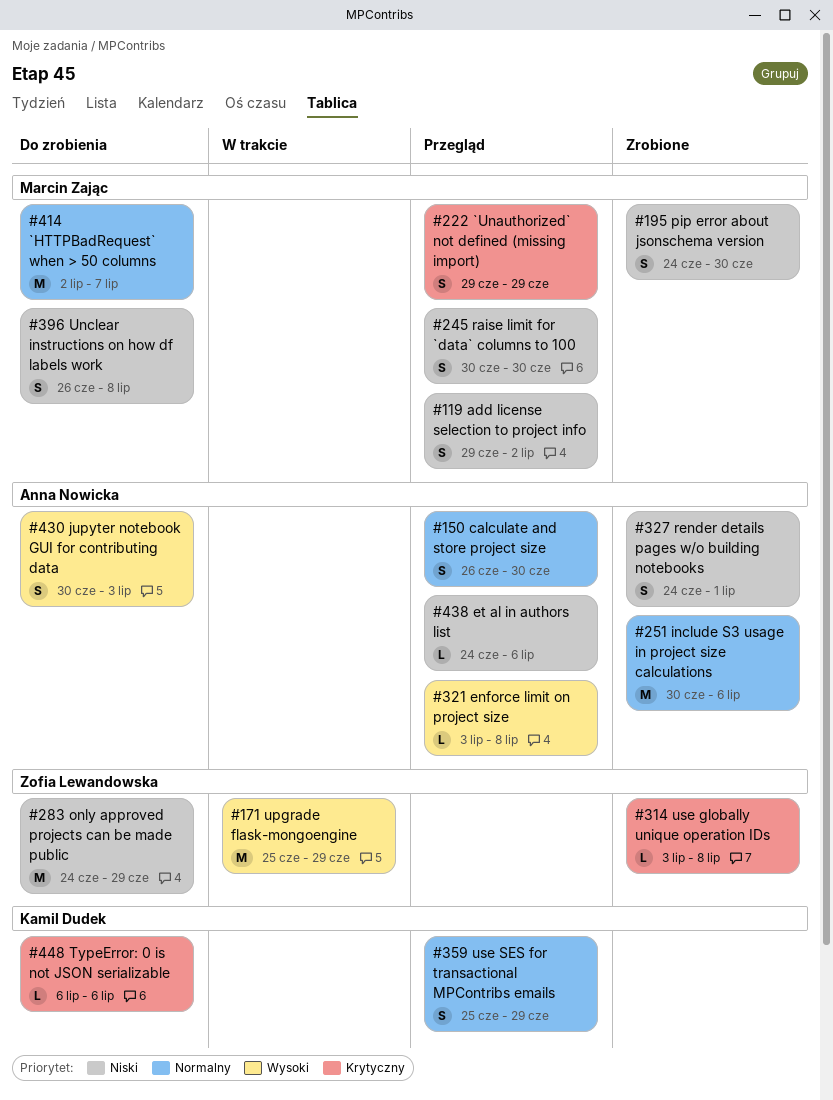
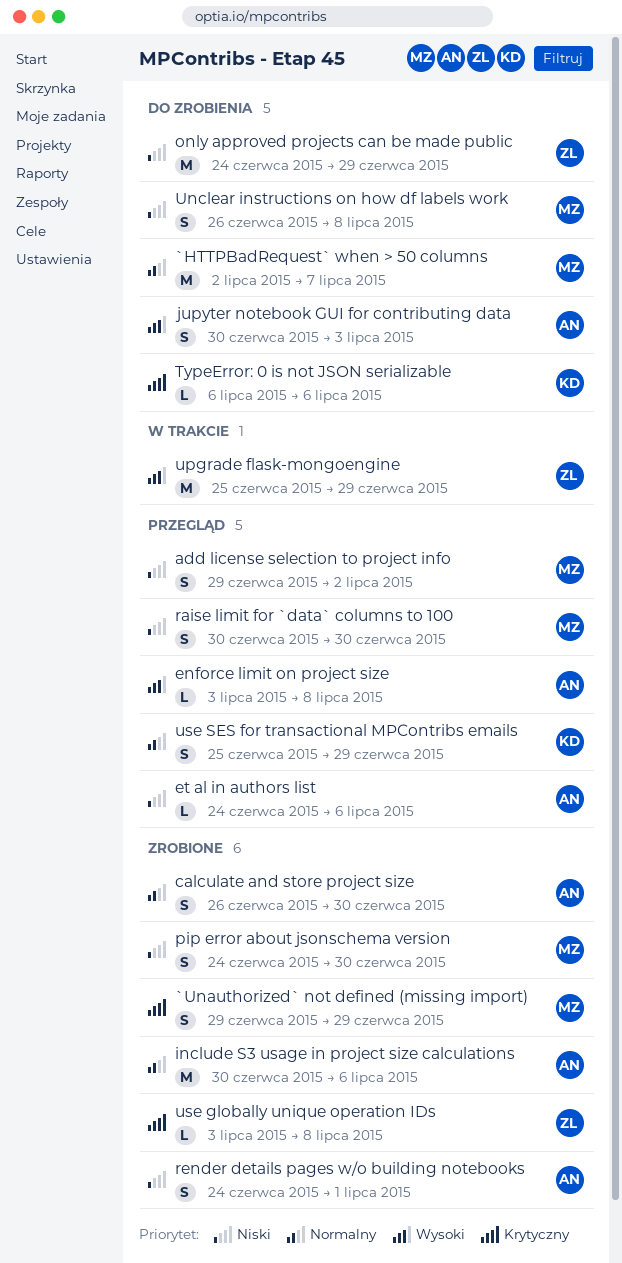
`Unauthorized` not defined (missing import), status: Przegląd -> Zrobione
calculate and store project size, status: Przegląd -> Zrobione

